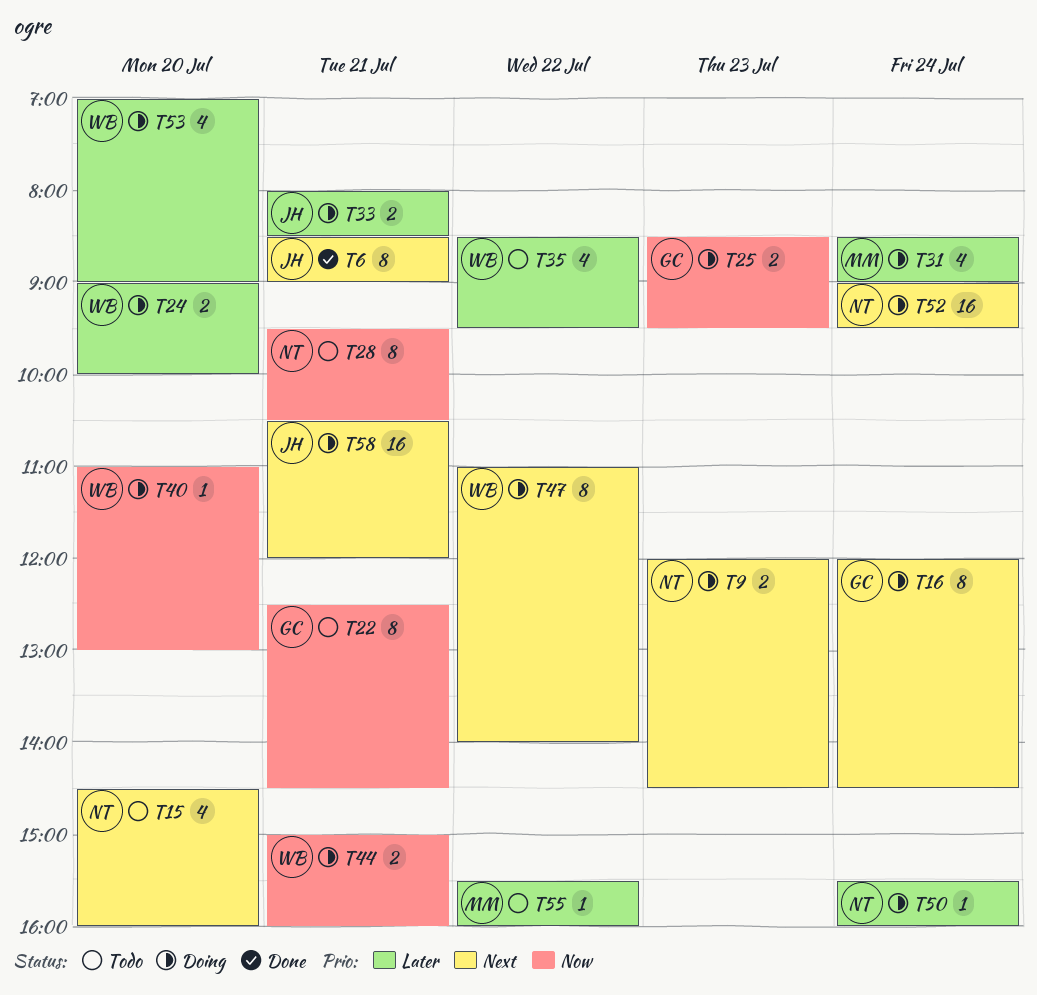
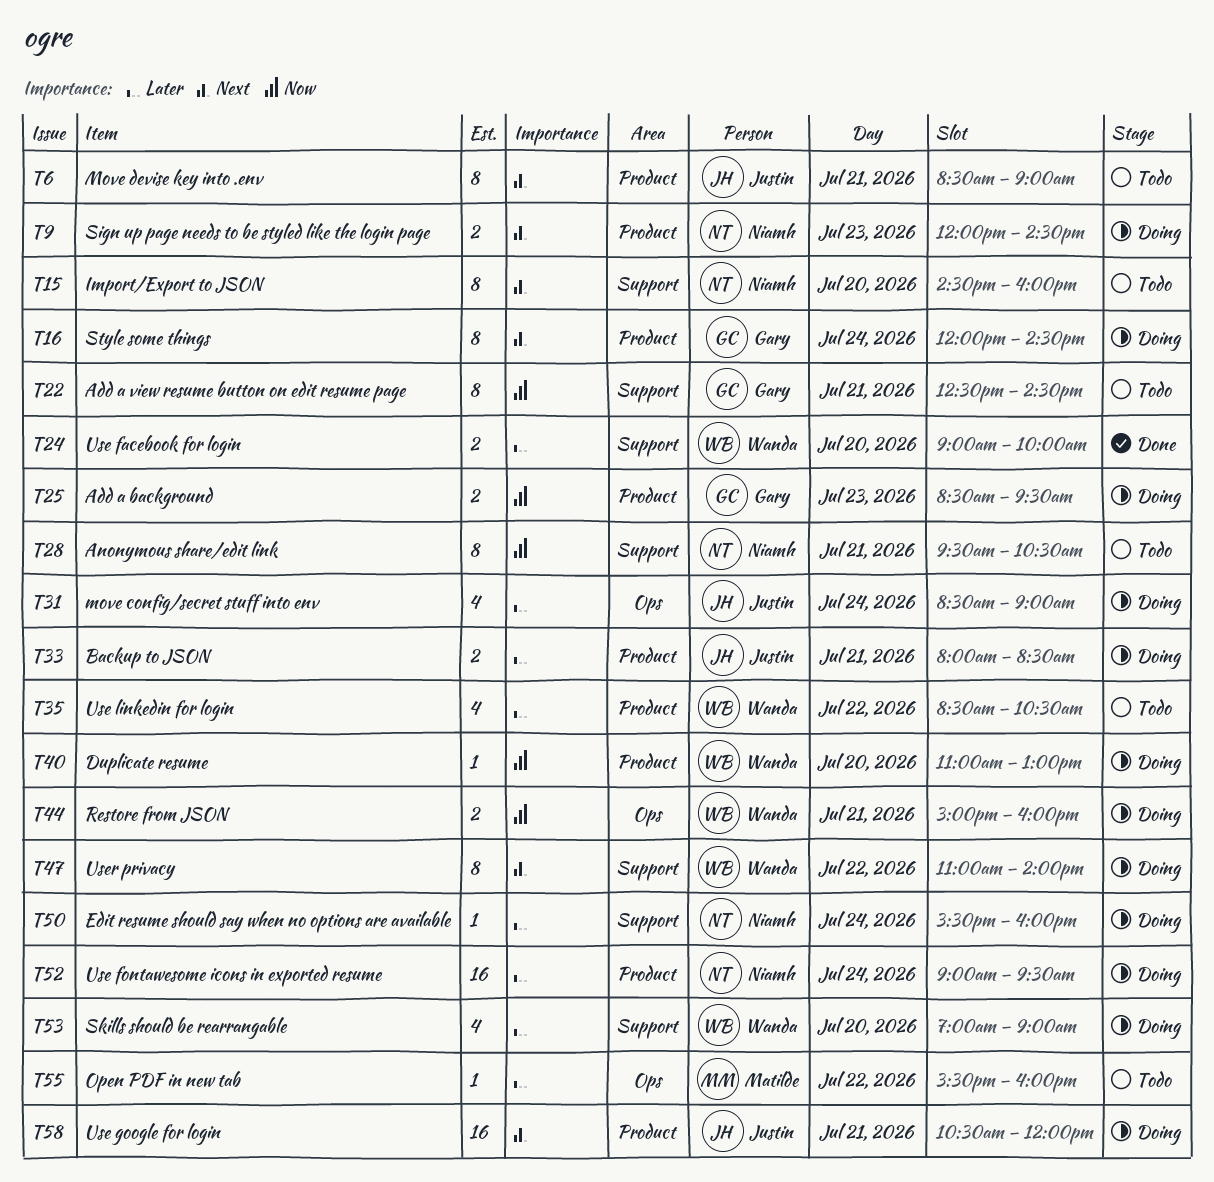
T6, status: Done -> Todo
T15, estimate: 4 -> 8
T24, status: Doing -> Done
T31, owner: Matilde -> Justin
T35, ends: 09:30 -> 10:30
T52, priority: Next -> Later

